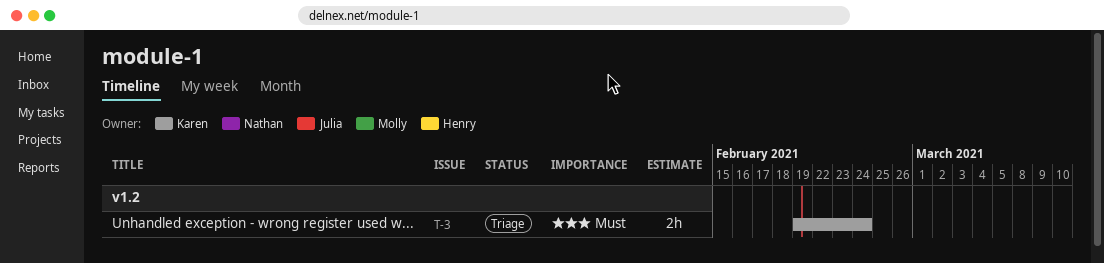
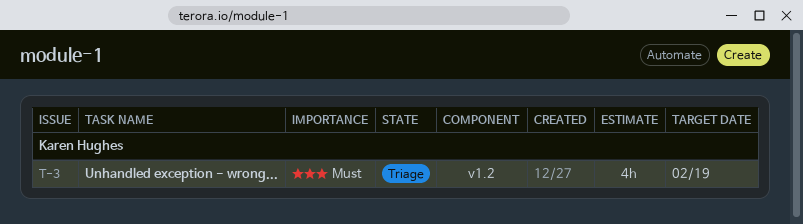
T-3, estimate: 2h -> 4h
T-3, due: Feb 24 -> Feb 19

